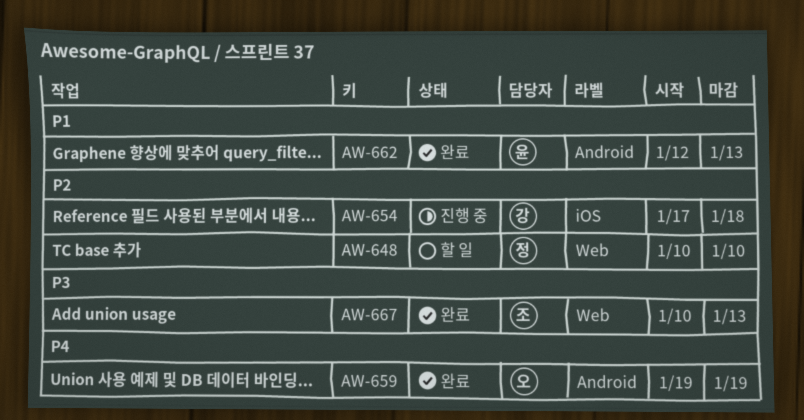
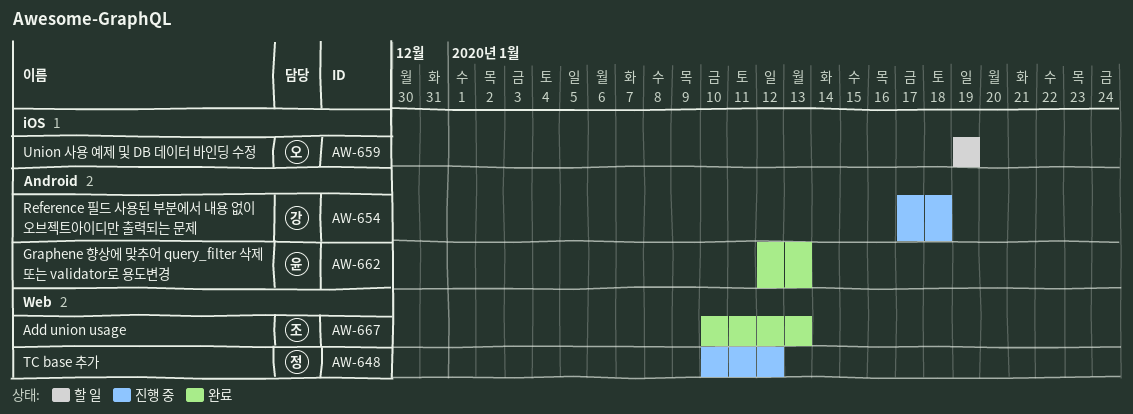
AW-648, status: 할 일 -> 진행 중
AW-648, due: Jan 10 -> Jan 12
AW-654, label: iOS -> Android
AW-659, status: 완료 -> 할 일
AW-659, label: Android -> iOS

